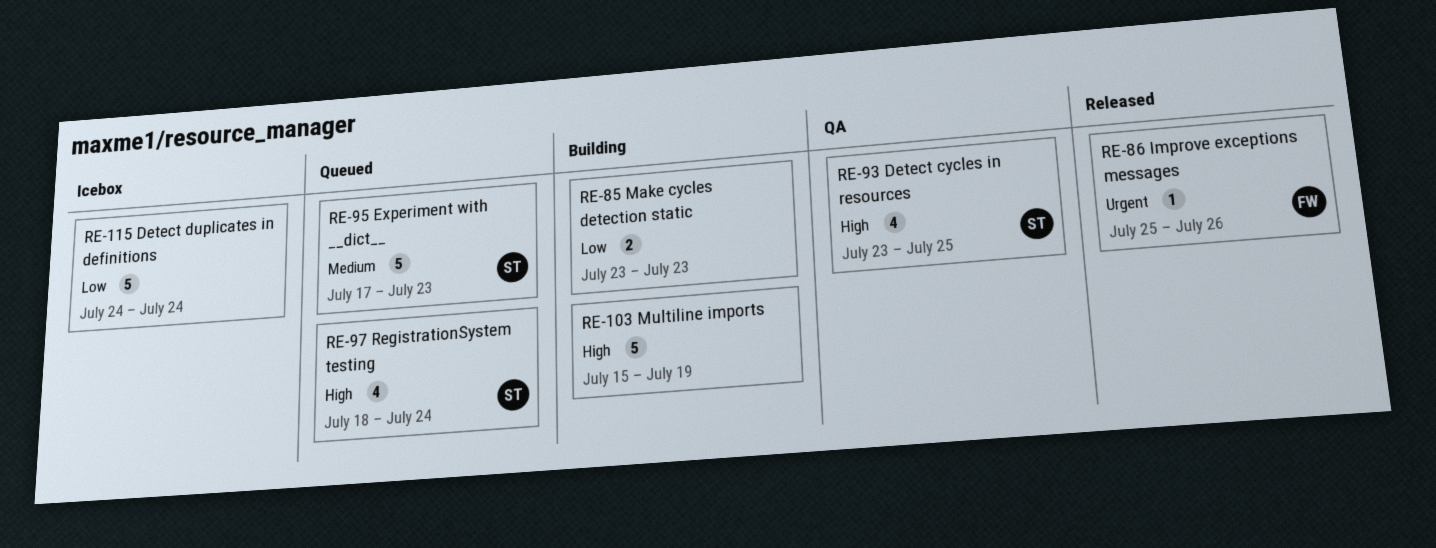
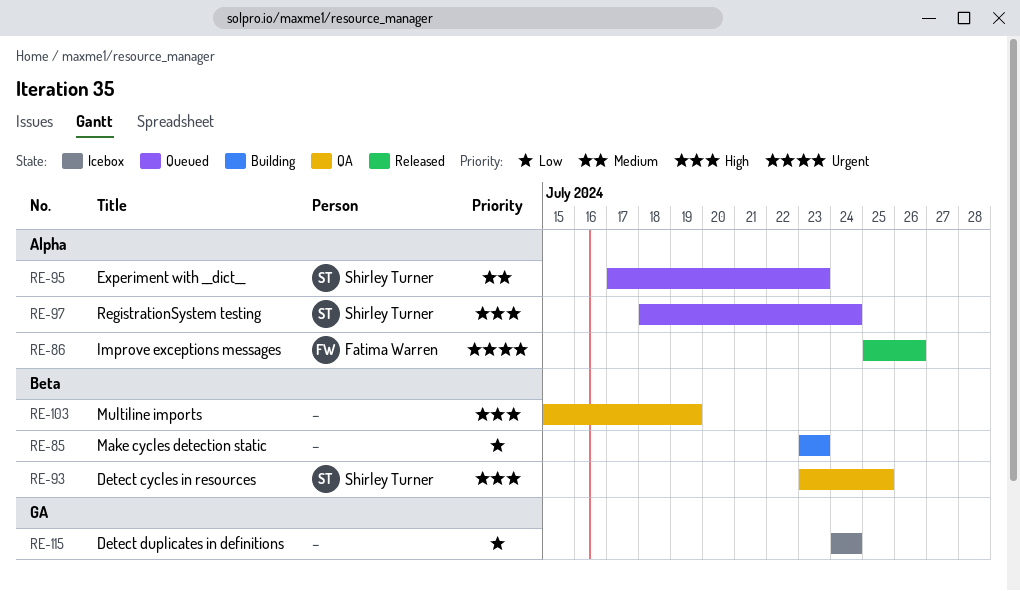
RE-103, status: Building -> QA

